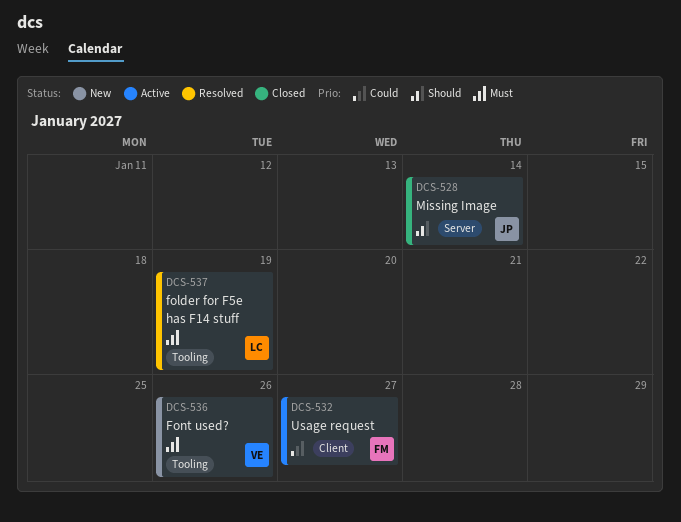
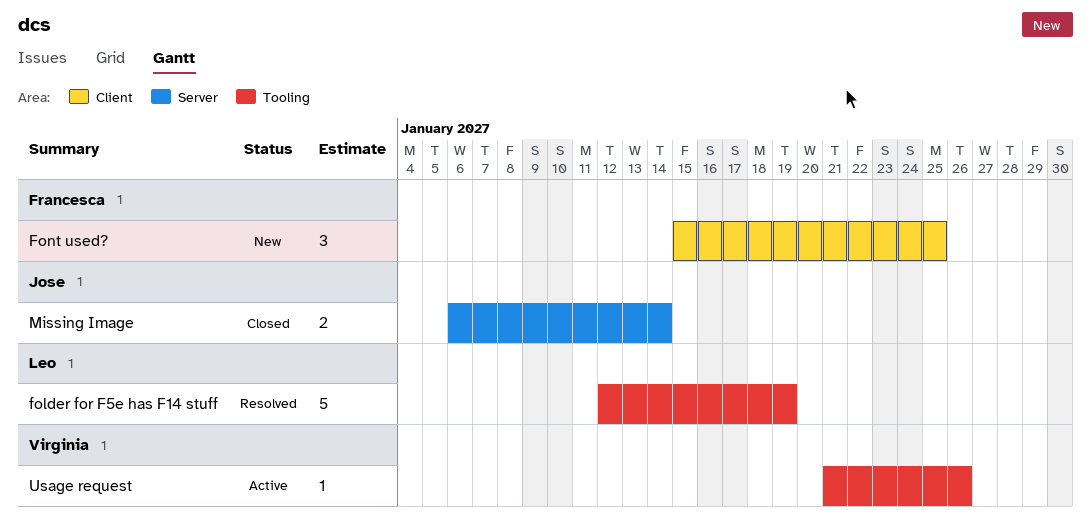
Font used?, owner: Virginia -> Francesca
Font used?, label: Tooling -> Client
Font used?, due: Jan 26 -> Jan 25
Usage request, owner: Francesca -> Virginia
Usage request, label: Client -> Tooling
Usage request, due: Jan 27 -> Jan 26

